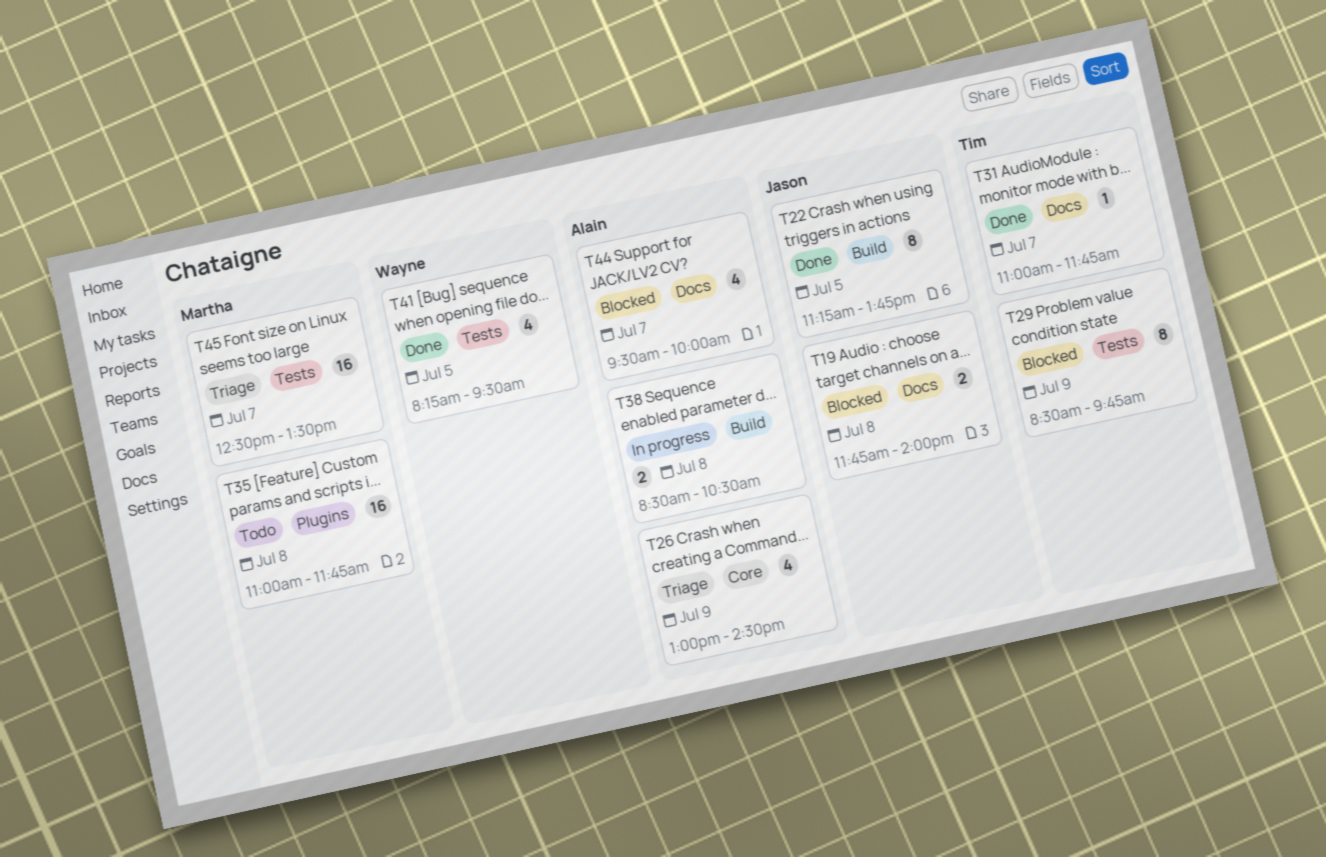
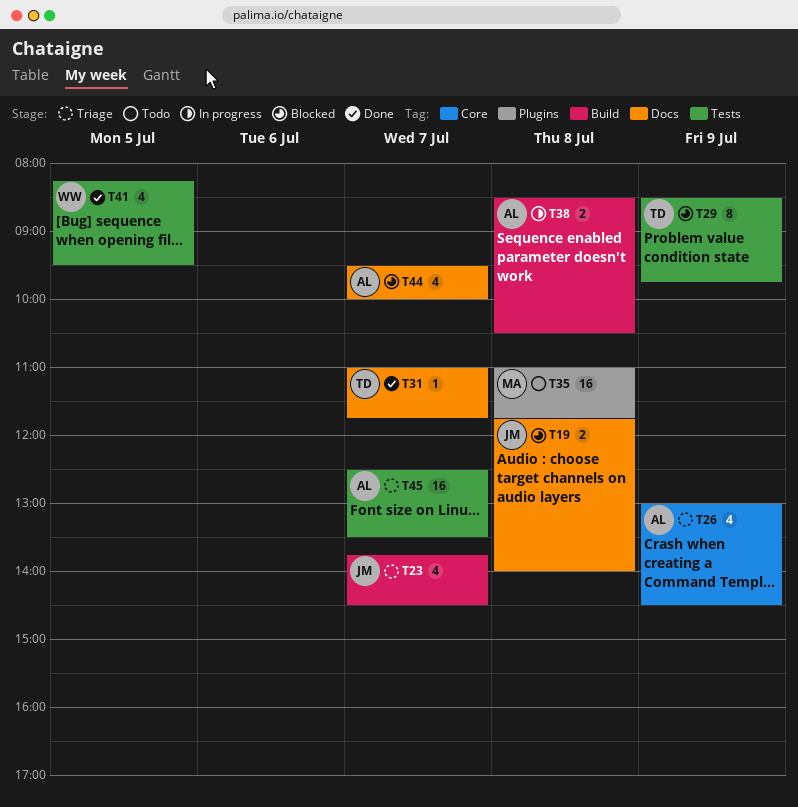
T22: present -> none
T23: none -> present
T45, owner: Martha -> Alain

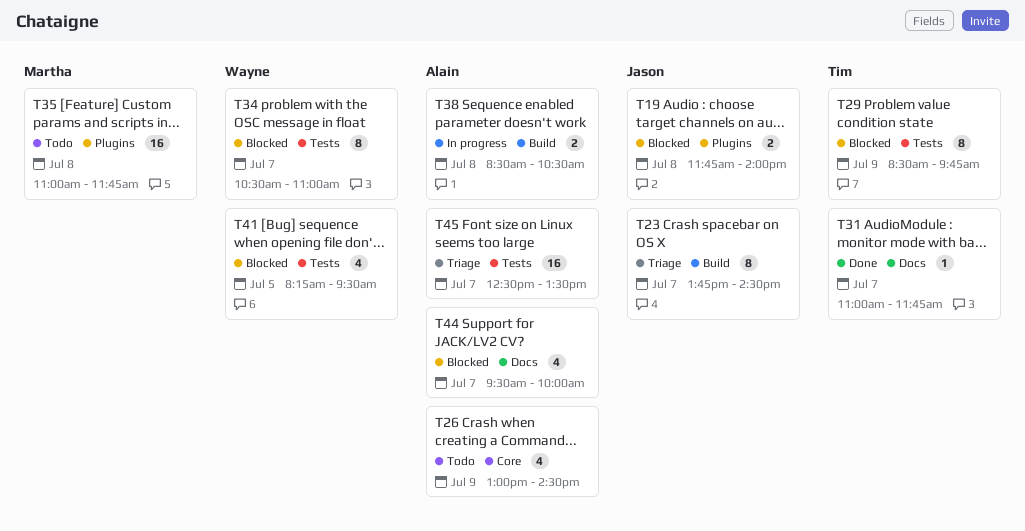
T19, label: Docs -> Plugins
T23, estimate: 4 -> 8
T26, status: Triage -> Todo
T34: none -> present
T41, status: Done -> Blocked

